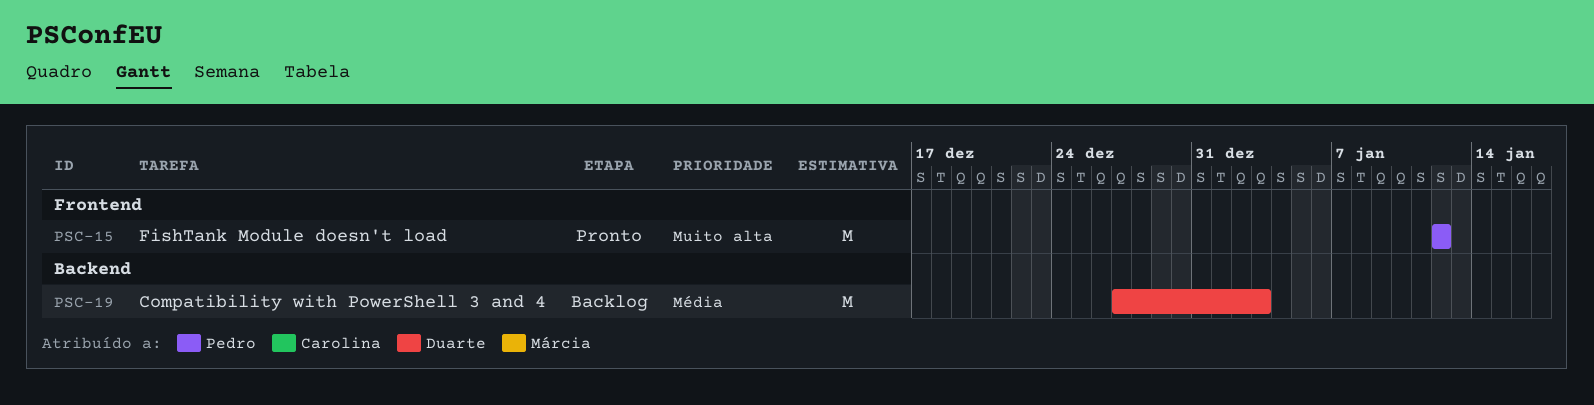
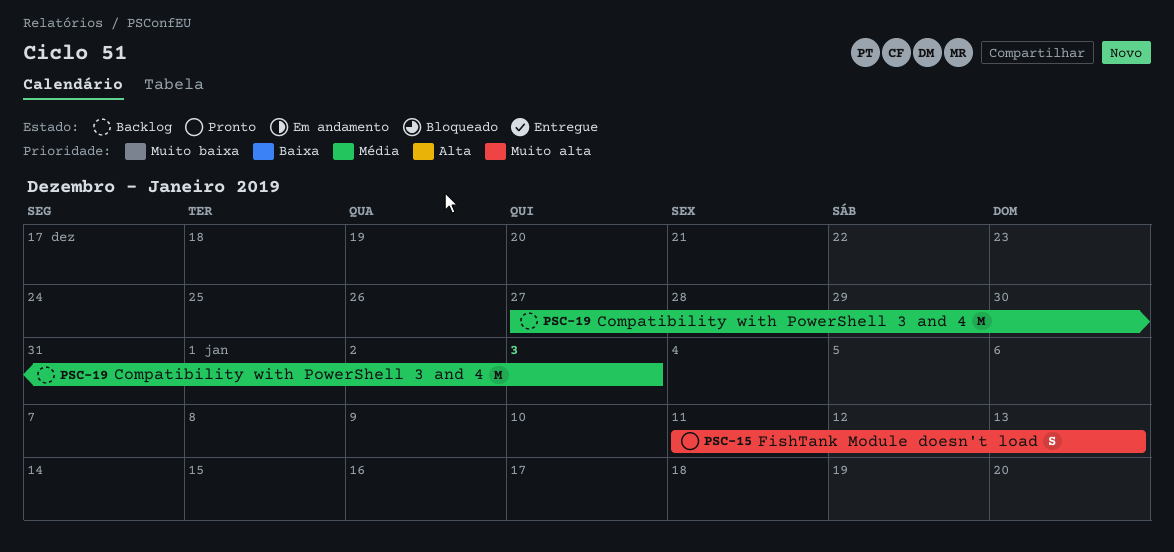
PSC-15, estimate: M -> S
PSC-15, start: Jan 12 -> Jan 11
PSC-15, due: Jan 12 -> Jan 13

